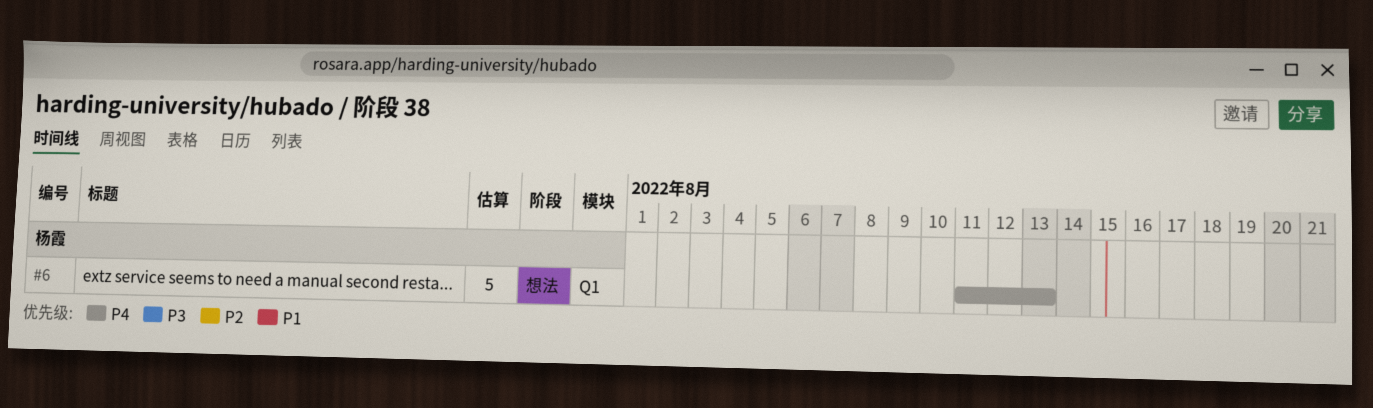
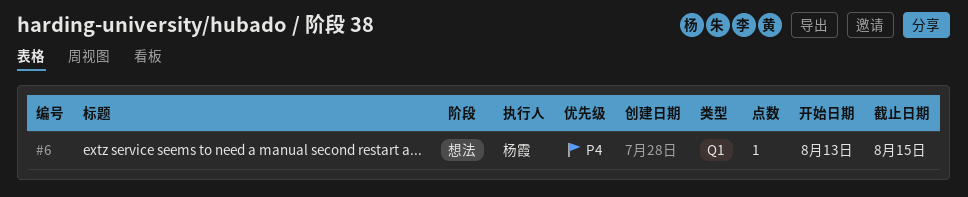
#6, estimate: 5 -> 1
#6, start: Aug 11 -> Aug 13
#6, due: Aug 13 -> Aug 15

